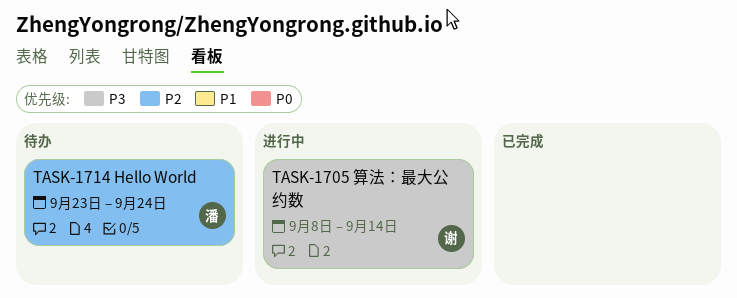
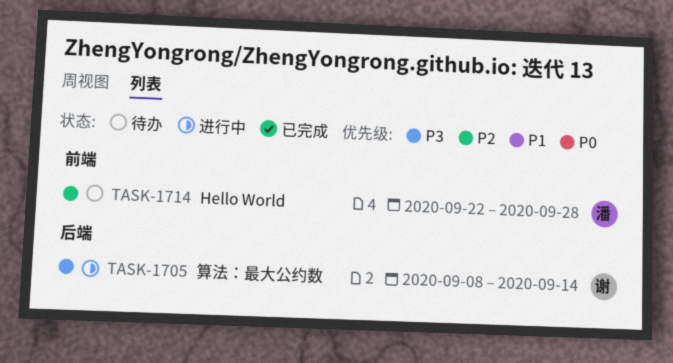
TASK-1714, start: Sep 23 -> Sep 22
TASK-1714, due: Sep 24 -> Sep 28

